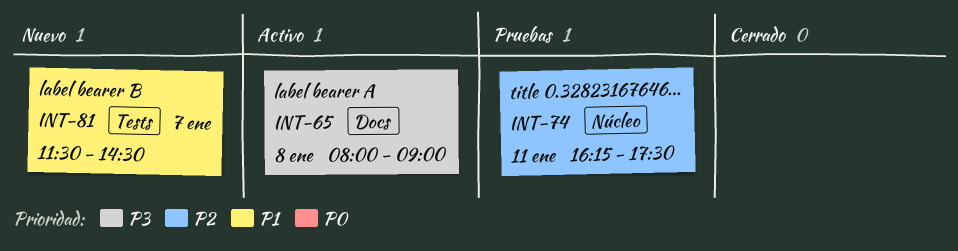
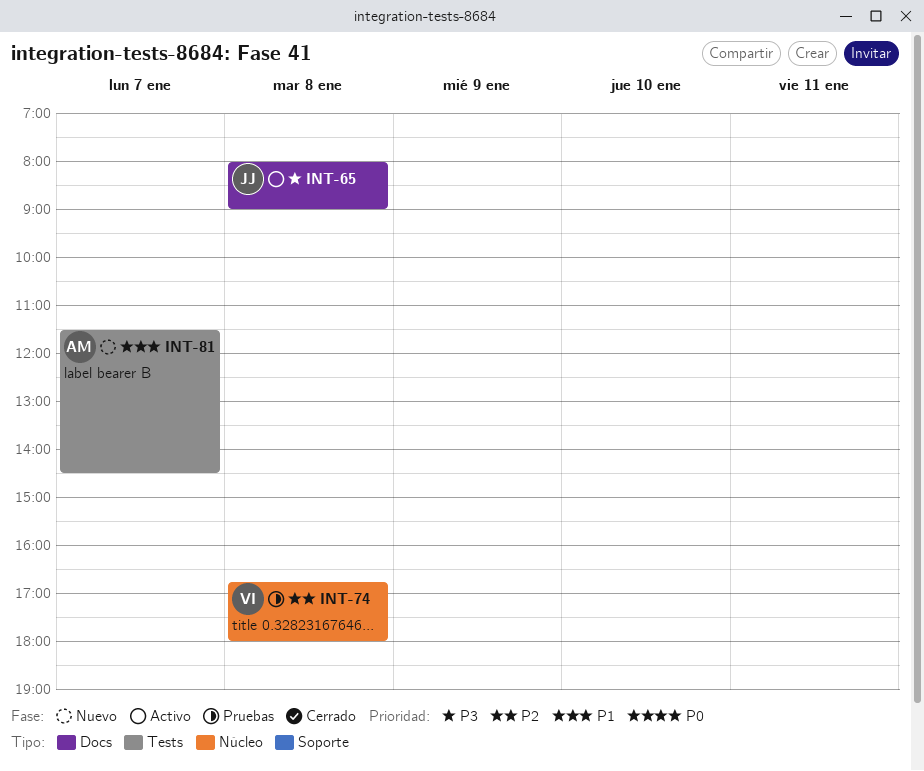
INT-74, day: Jan 11 -> Jan 8
INT-74, begins: 16:15 -> 16:45
INT-74, ends: 17:30 -> 18:00

